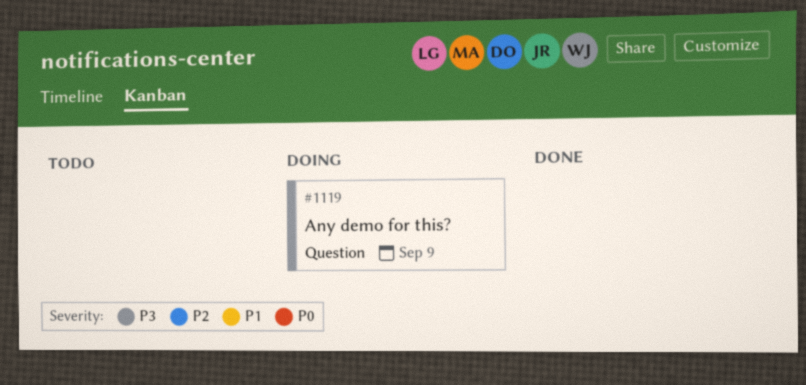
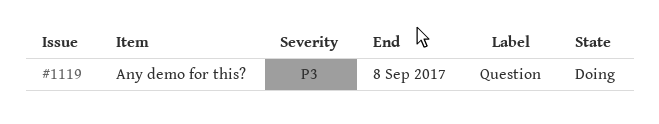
#1119, due: Sep 9 -> Sep 8

